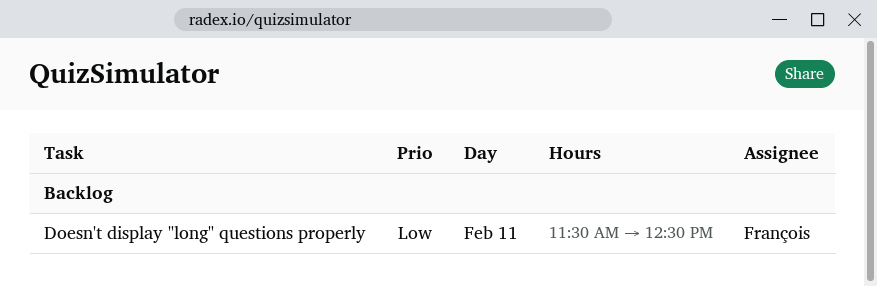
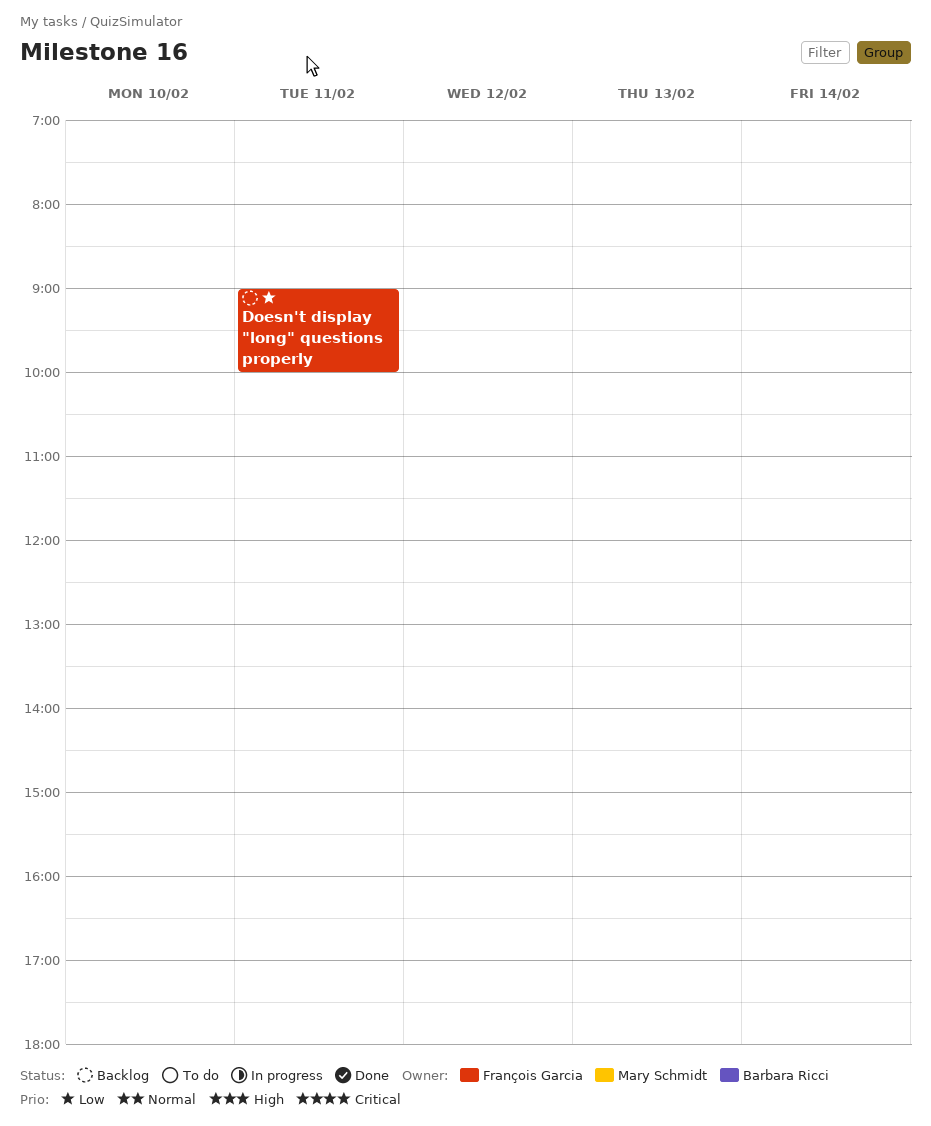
Doesn't display "long" questions properly, begins: 11:30 -> 09:00
Doesn't display "long" questions properly, ends: 12:30 -> 10:00

